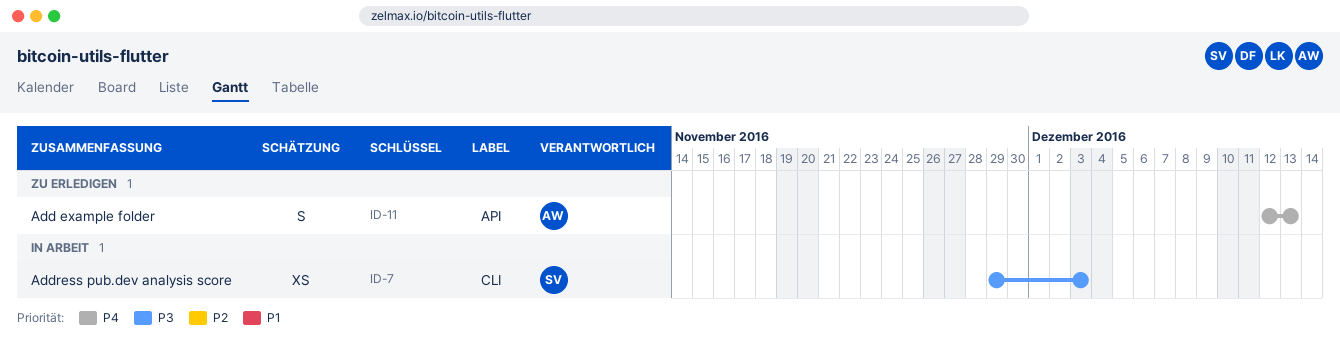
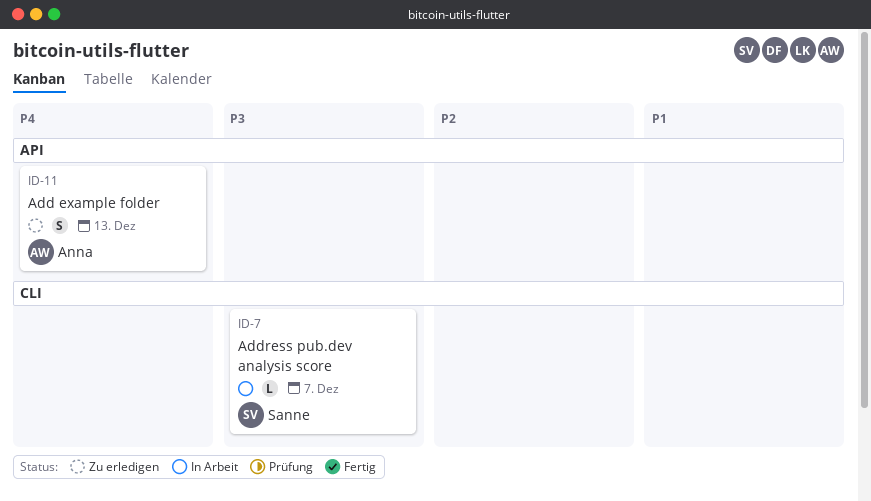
ID-7, estimate: XS -> L
ID-7, due: Dec 3 -> Dec 7

